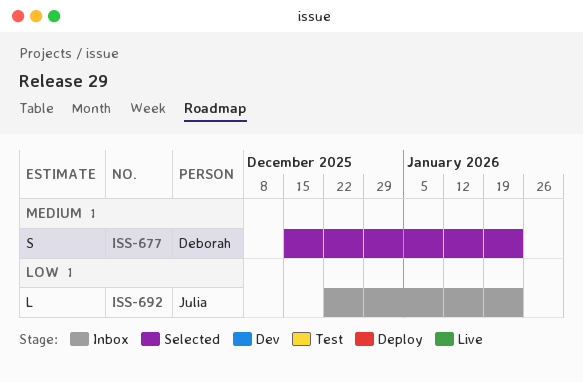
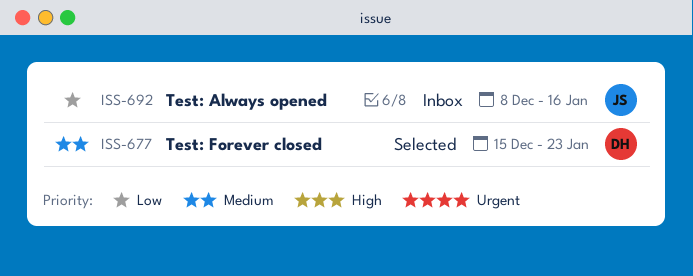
ISS-692, start: Dec 22 -> Dec 8
ISS-692, due: Jan 23 -> Jan 16

